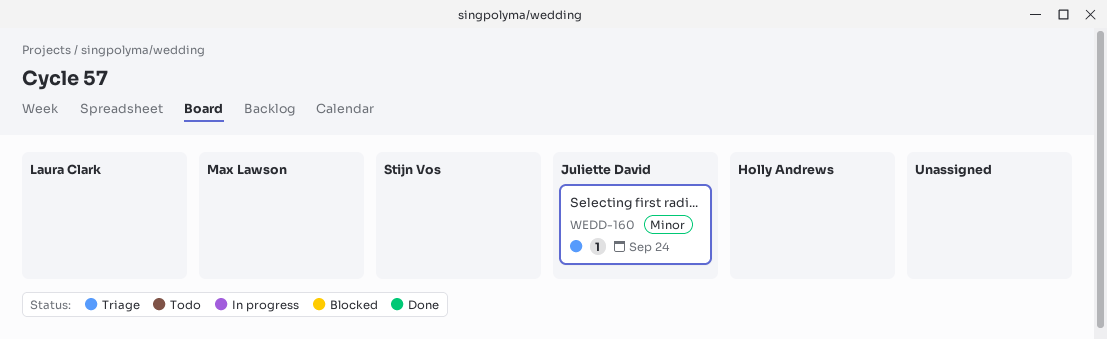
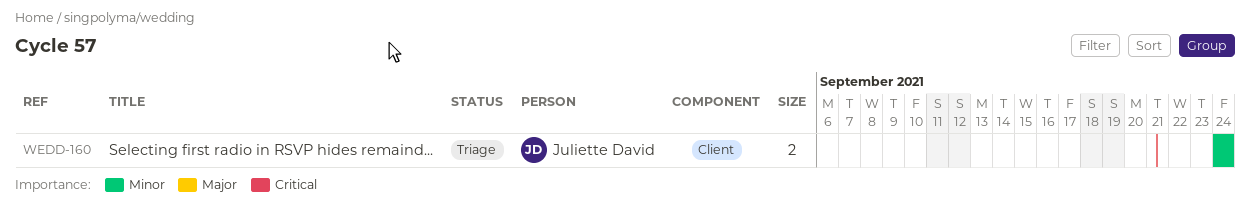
WEDD-160, estimate: 1 -> 2

